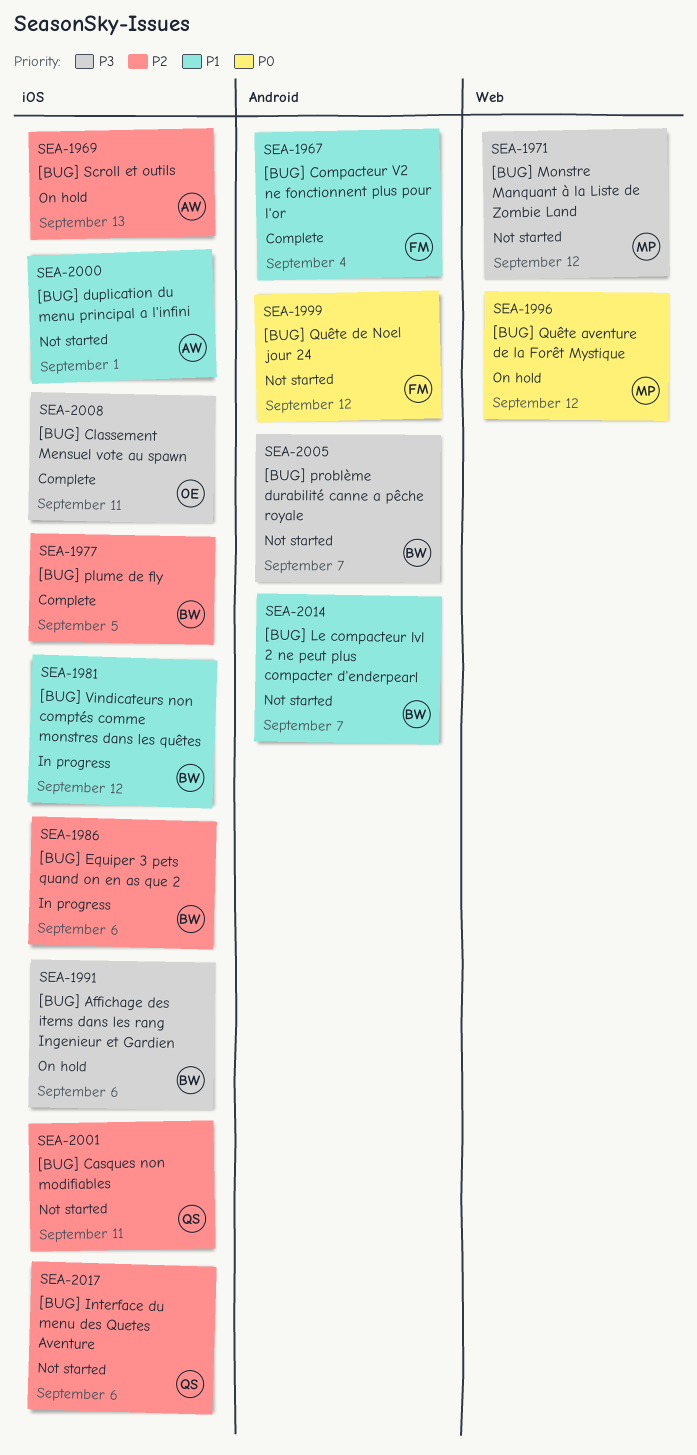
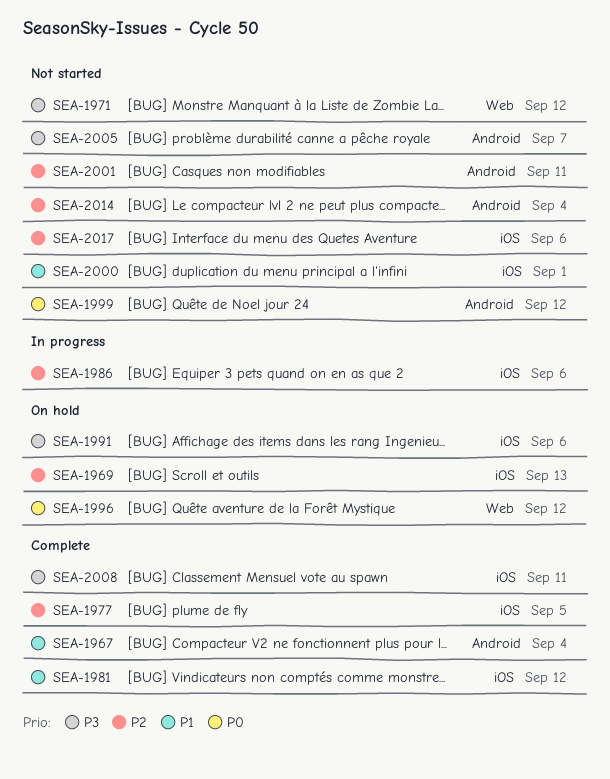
SEA-1981, status: In progress -> Complete
SEA-2001, label: iOS -> Android
SEA-2014, priority: P1 -> P2
SEA-2014, due: Sep 7 -> Sep 4

